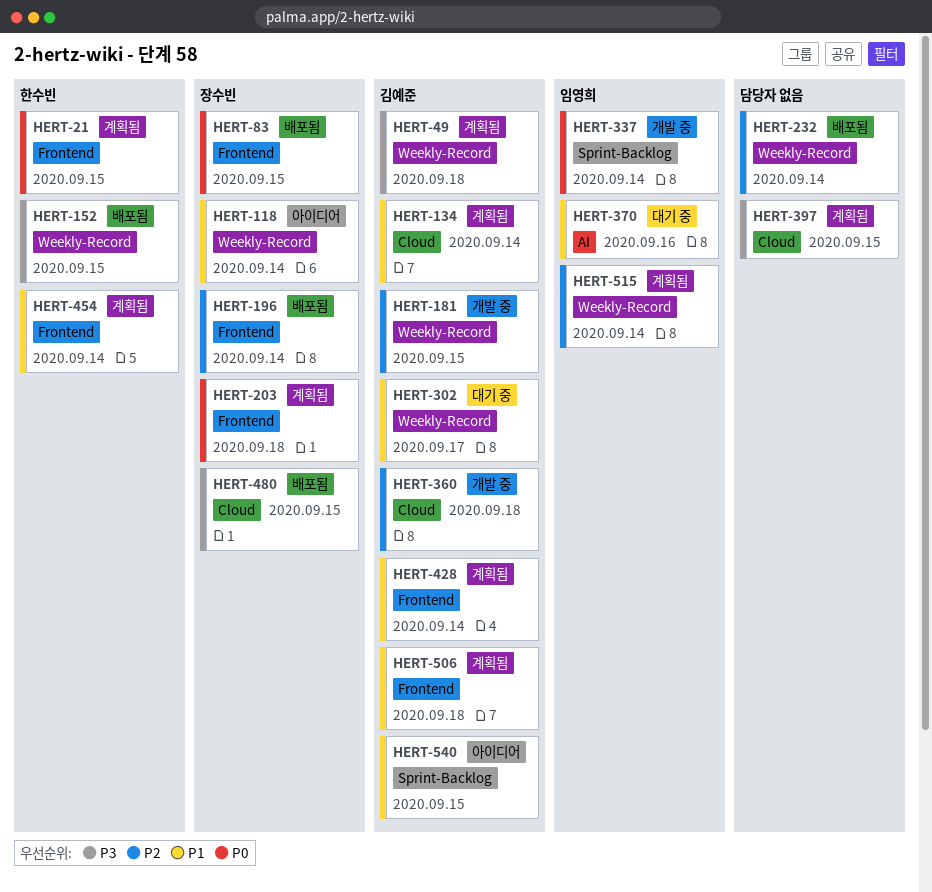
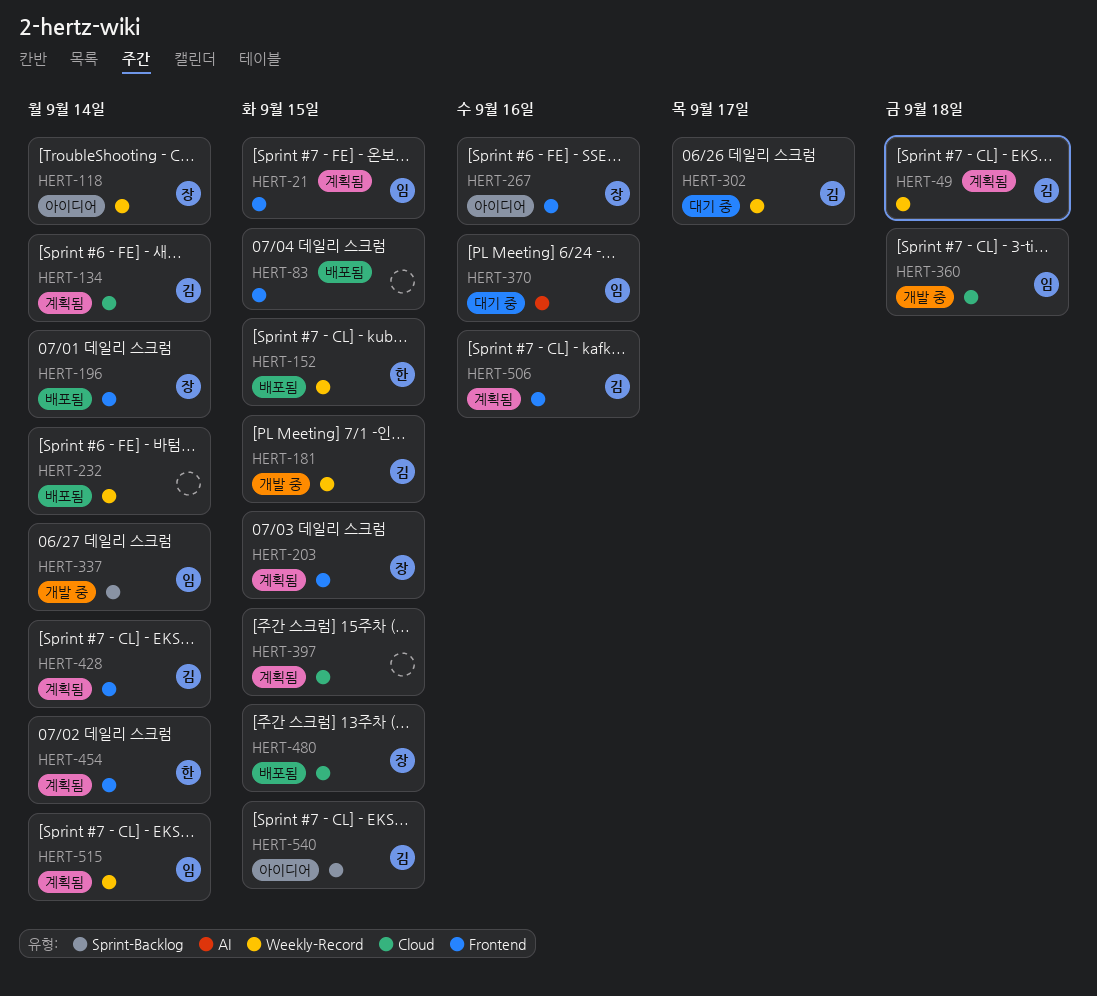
HERT-21, owner: 한수빈 -> 임영희
HERT-83, owner: 장수빈 -> none
HERT-203, due: Sep 18 -> Sep 15
HERT-267: none -> present
HERT-360, owner: 김예준 -> 임영희
HERT-506, due: Sep 18 -> Sep 16

